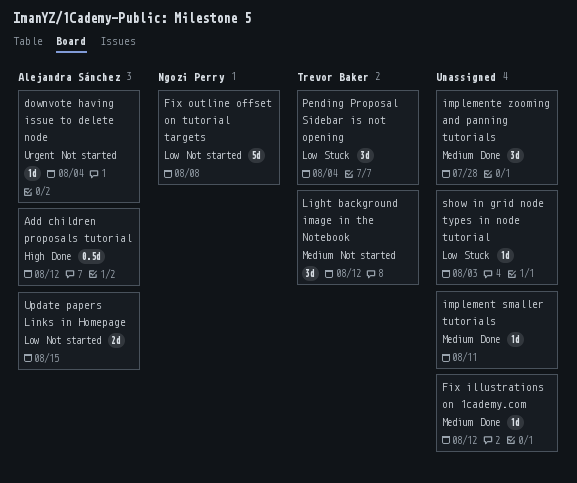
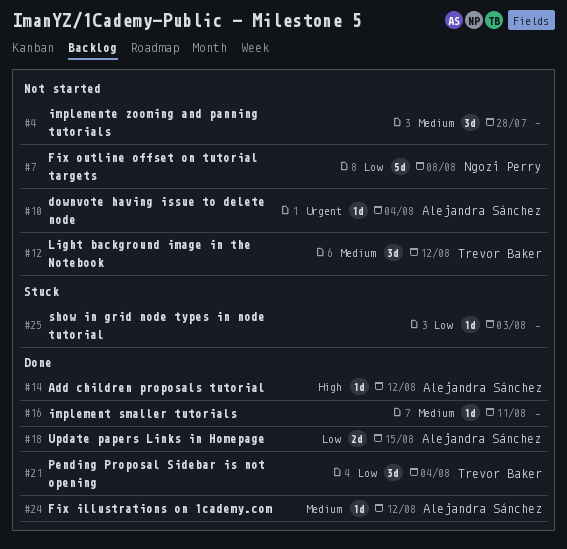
Add children proposals tutorial, estimate: 0.5d -> 1d
Fix illustrations on 1cademy.com, owner: none -> Alejandra Sánchez
implemente zooming and panning tutorials, status: Done -> Not started
Pending Proposal Sidebar is not opening, status: Stuck -> Done
Update papers Links in Homepage, status: Not started -> Done

